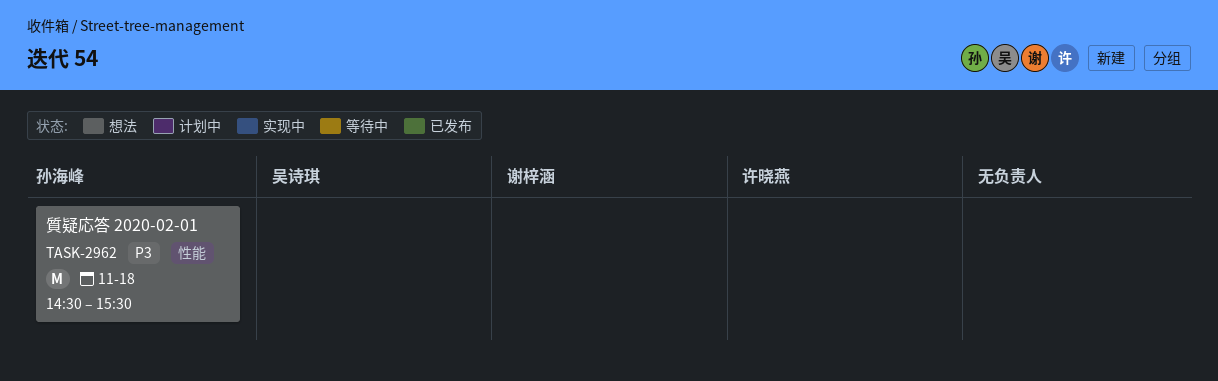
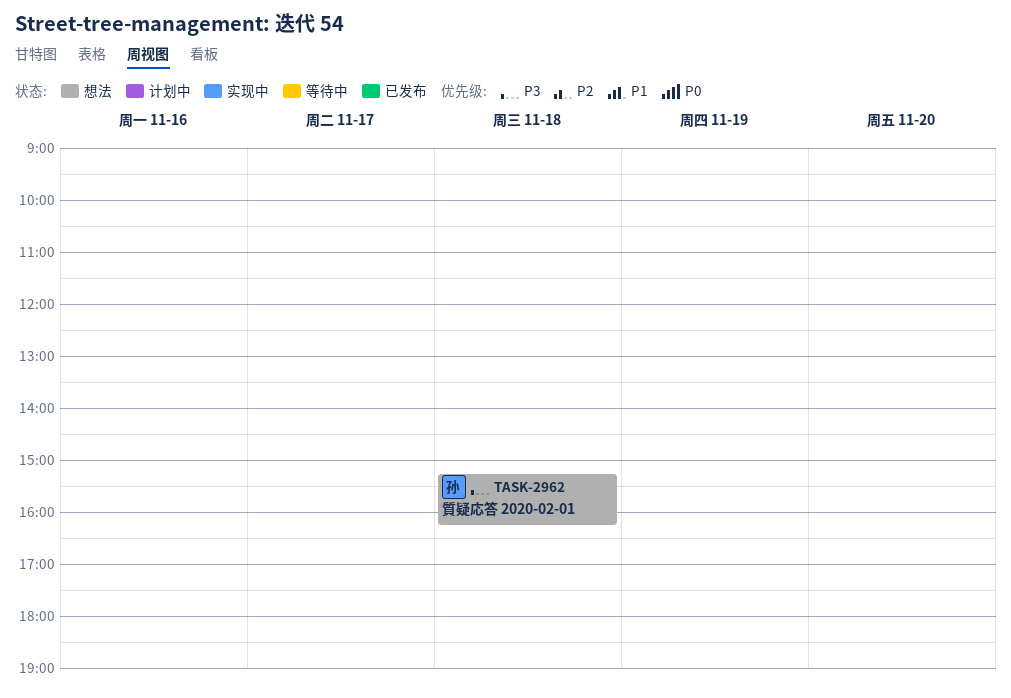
TASK-2962, begins: 14:30 -> 15:15
TASK-2962, ends: 15:30 -> 16:15

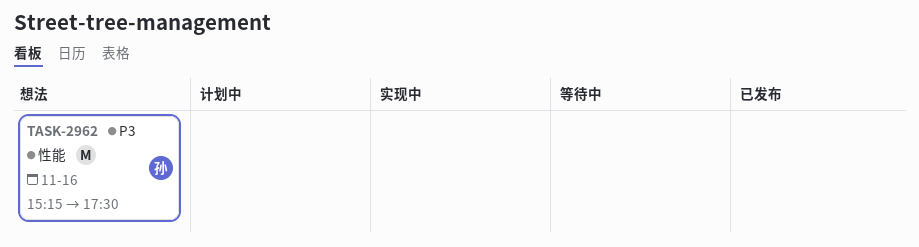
TASK-2962, day: Nov 18 -> Nov 16
TASK-2962, ends: 16:15 -> 17:30

